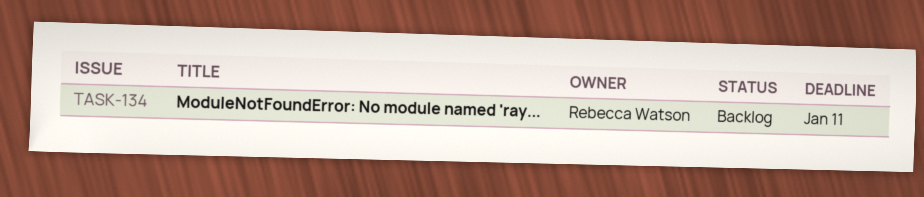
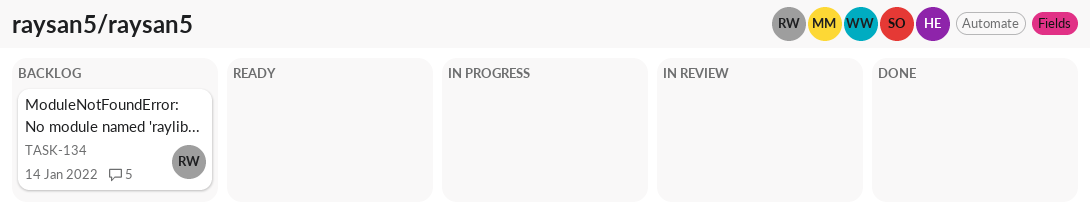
TASK-134, due: Jan 11 -> Jan 14

